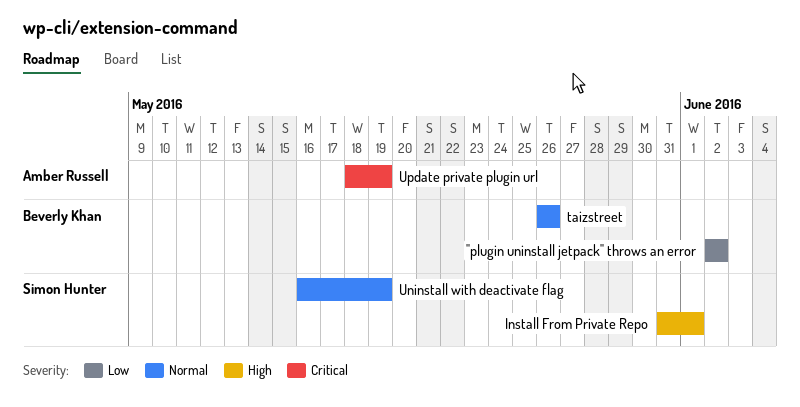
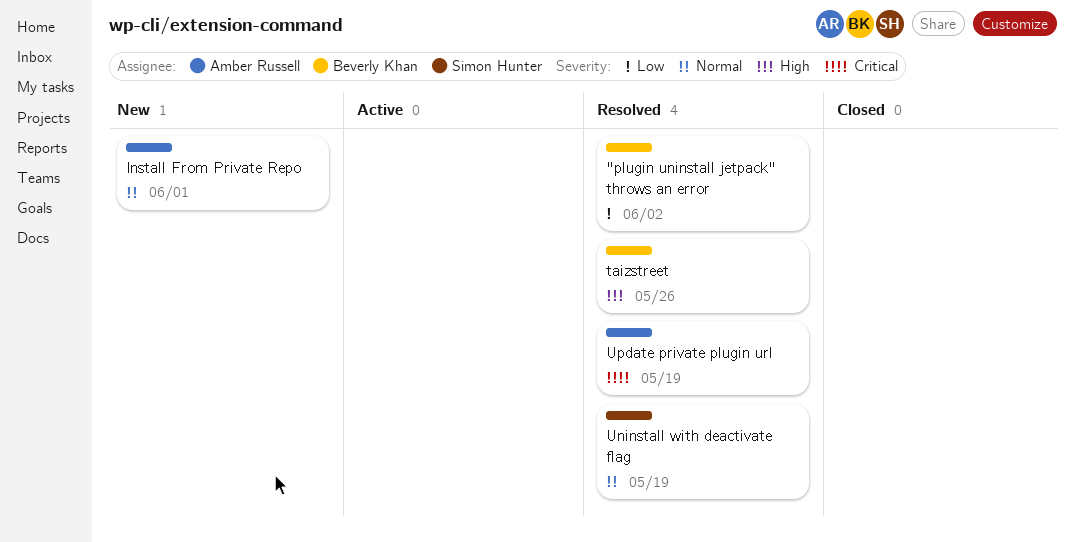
Install From Private Repo, owner: Simon Hunter -> Amber Russell
Install From Private Repo, priority: High -> Normal
taizstreet, priority: Normal -> High

